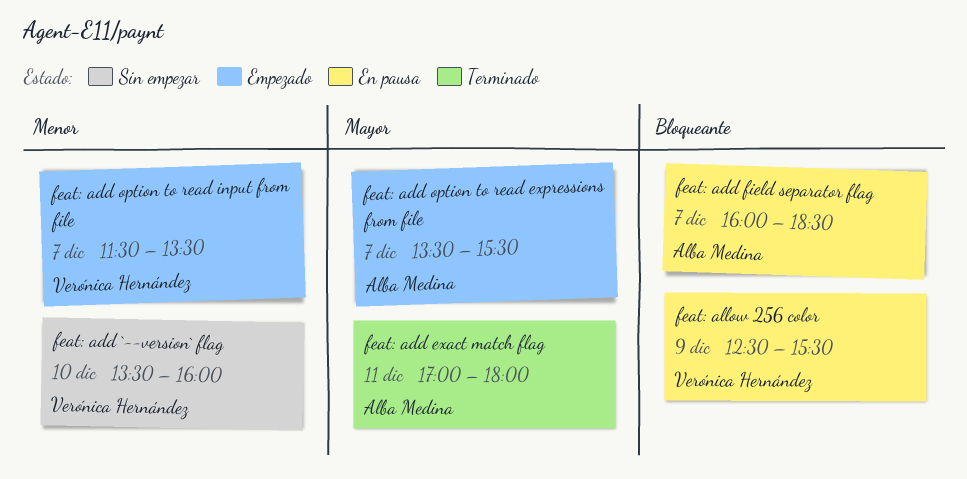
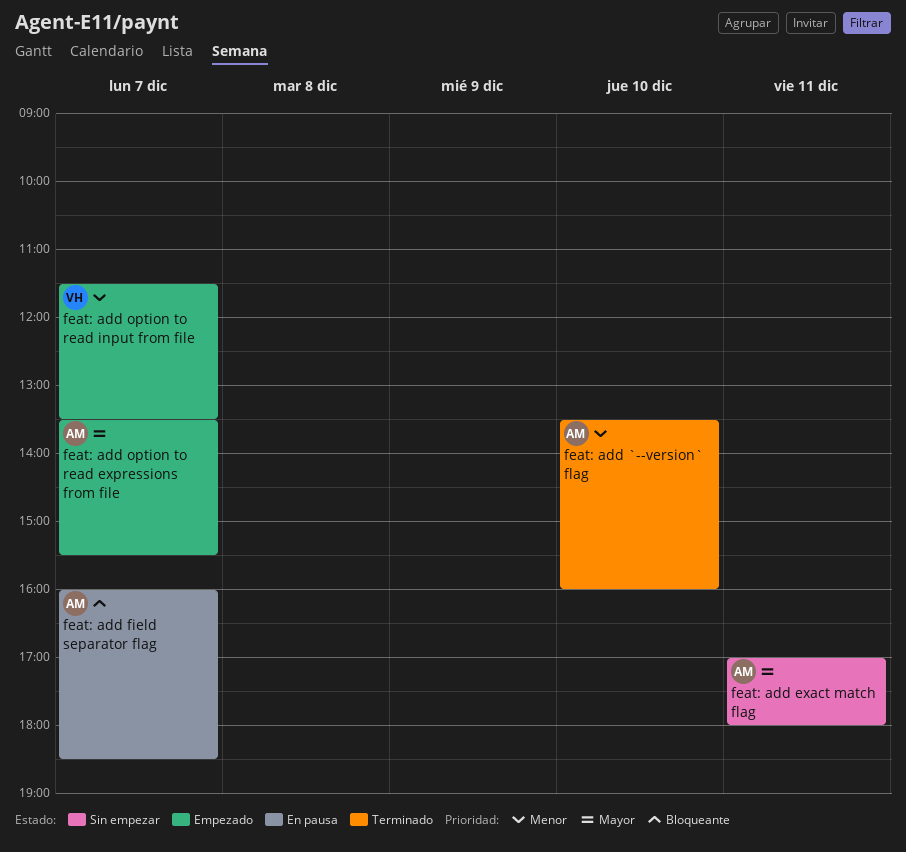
feat: add `--version` flag, status: Sin empezar -> Terminado
feat: add `--version` flag, owner: Verónica Hernández -> Alba Medina
feat: add exact match flag, status: Terminado -> Sin empezar
feat: allow 256 color: present -> none

